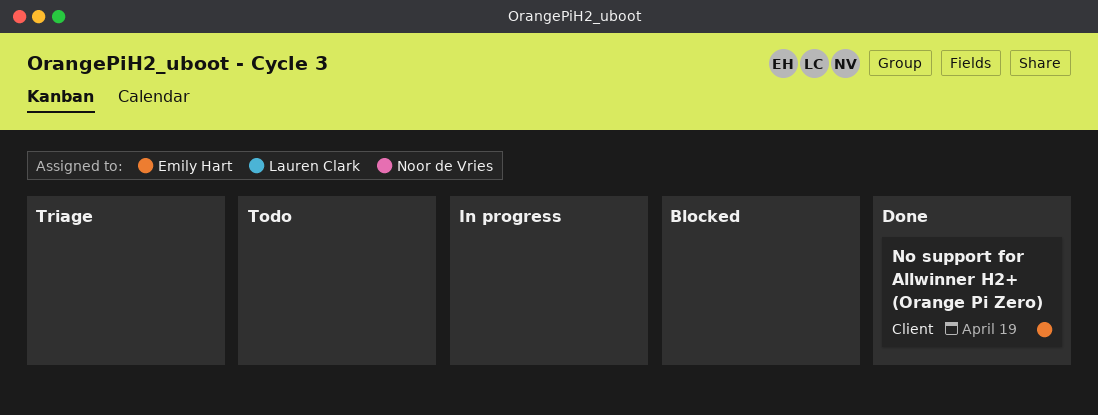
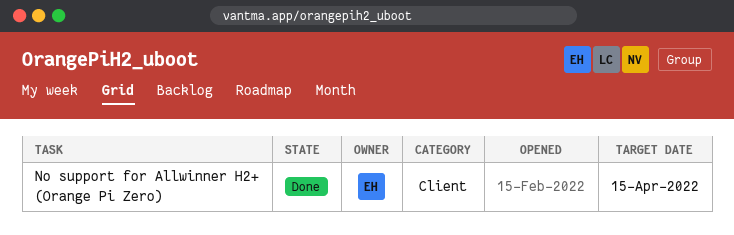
No support for Allwinner H2+ (Orange Pi Zero), due: Apr 19 -> Apr 15

